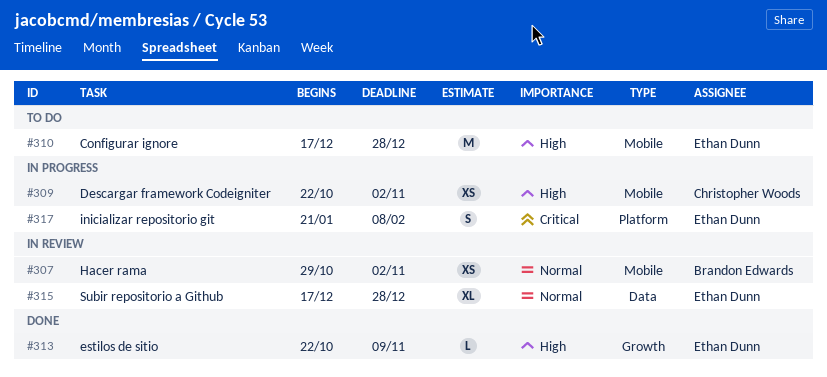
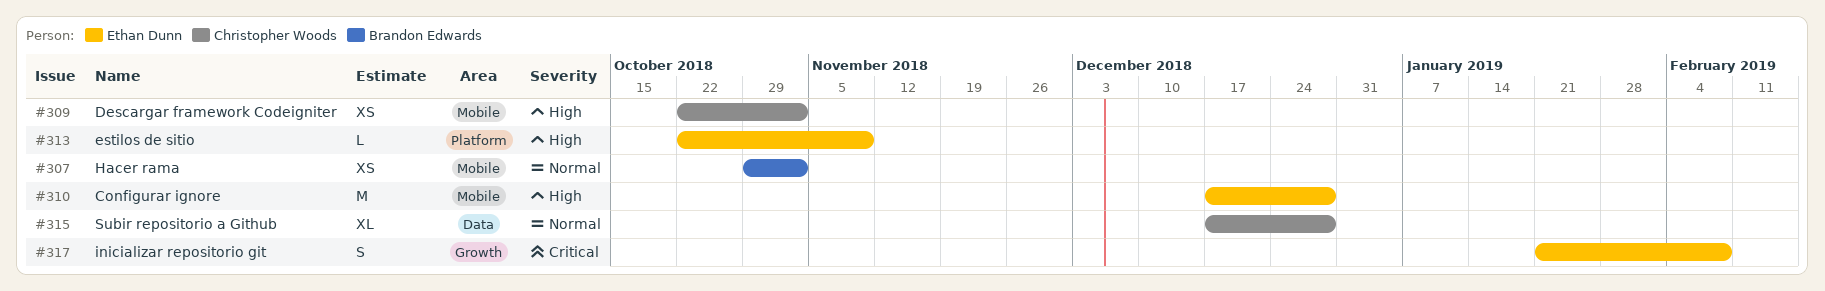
#313, label: Growth -> Platform
#315, owner: Ethan Dunn -> Christopher Woods
#317, label: Platform -> Growth

